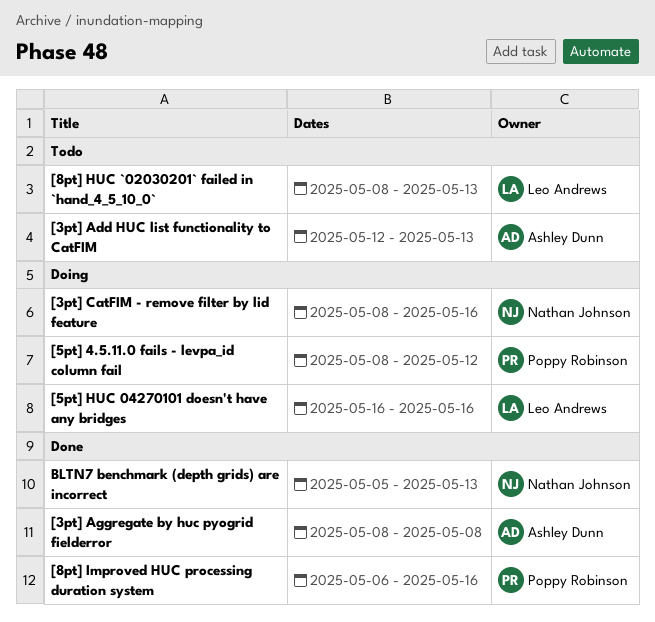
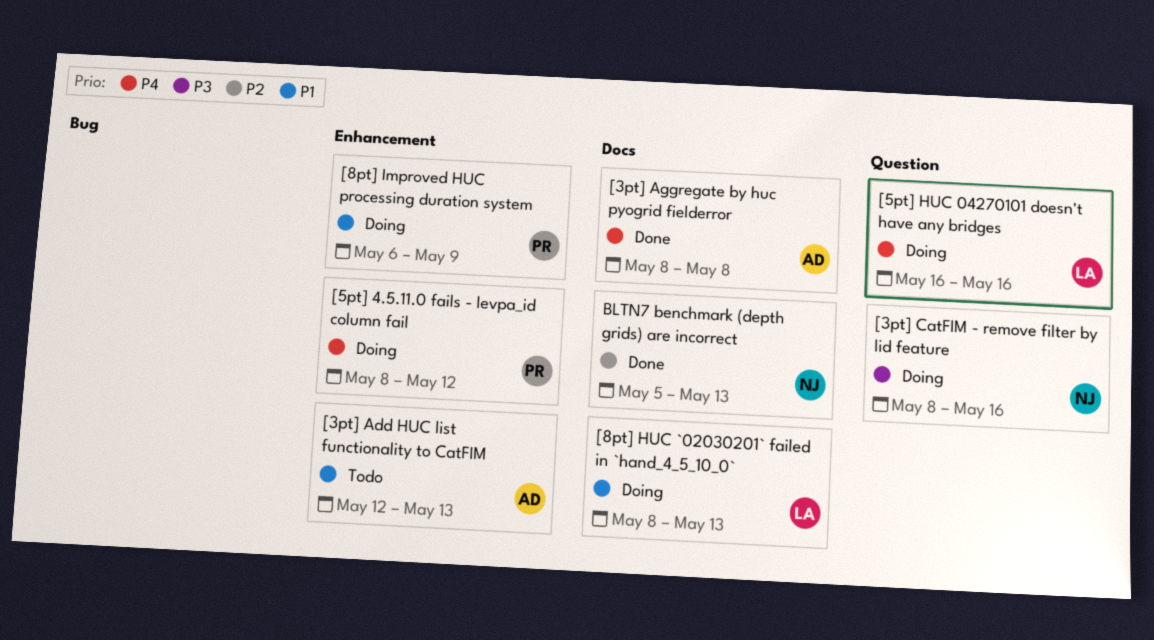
[8pt] HUC `02030201` failed in `hand_4_5_10_0`, status: Todo -> Doing
[8pt] Improved HUC processing duration system, status: Done -> Doing
[8pt] Improved HUC processing duration system, due: May 16 -> May 9

